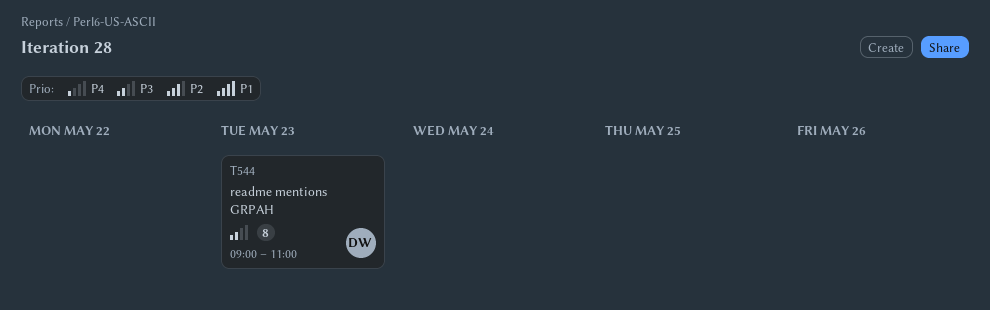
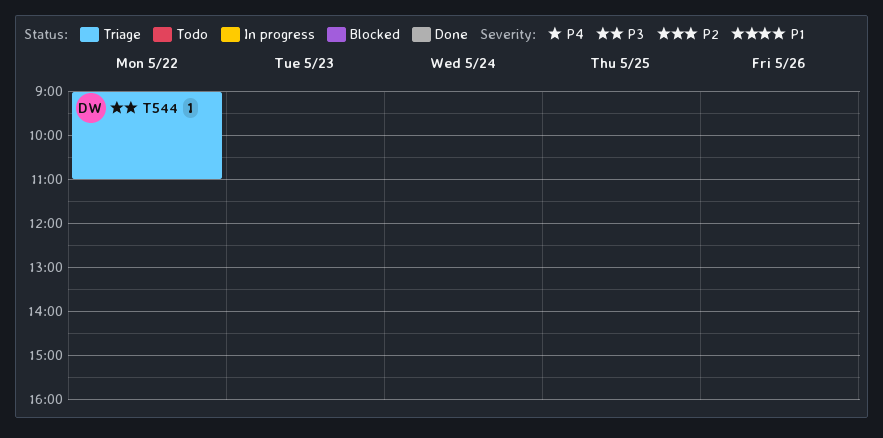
T544, estimate: 8 -> 1
T544, day: May 23 -> May 22

